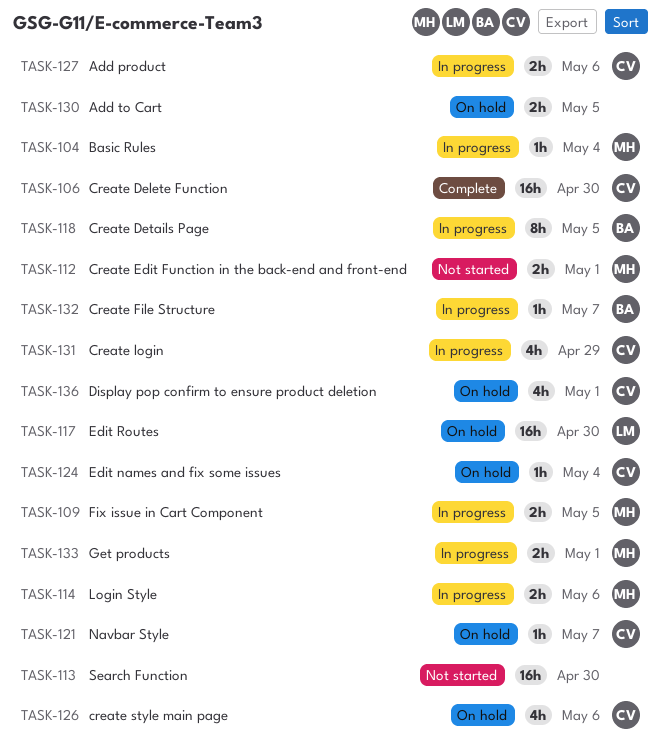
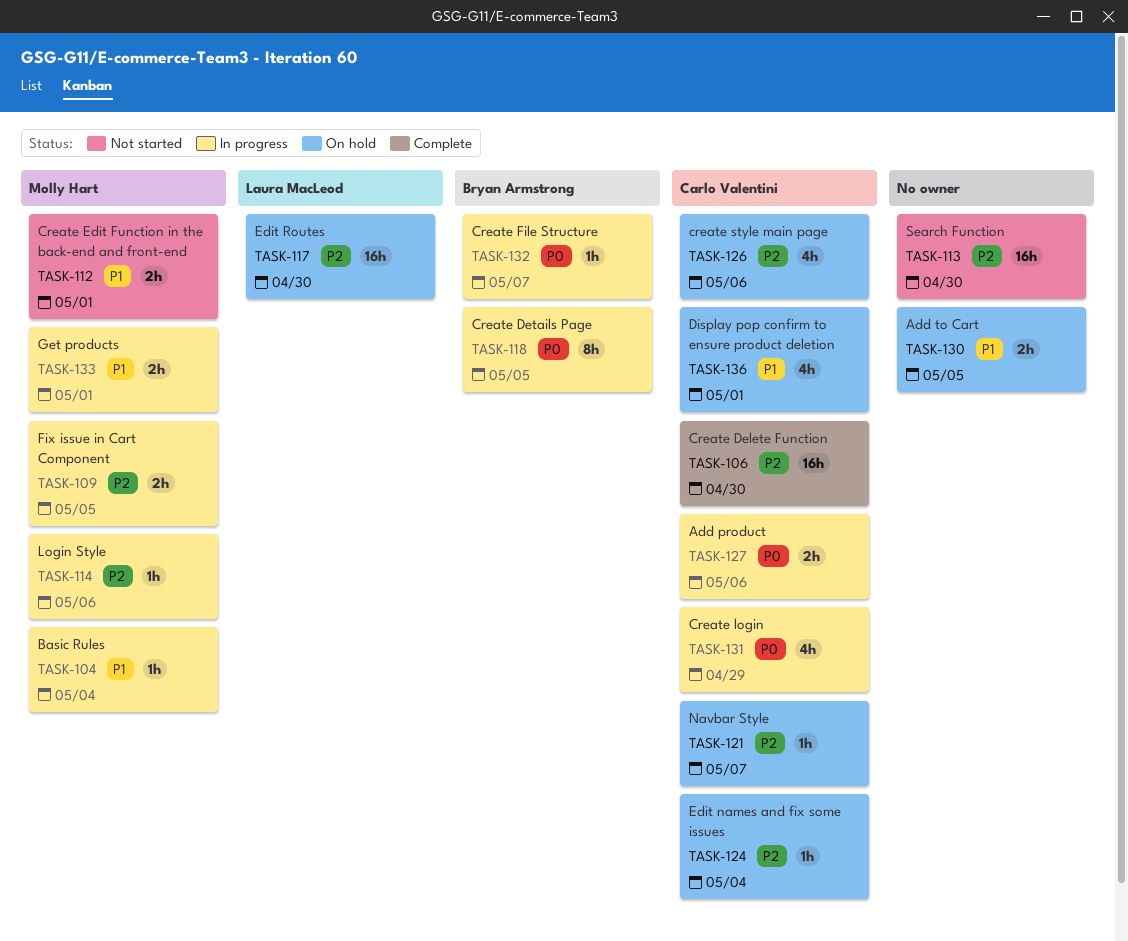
TASK-114, estimate: 2h -> 1h

